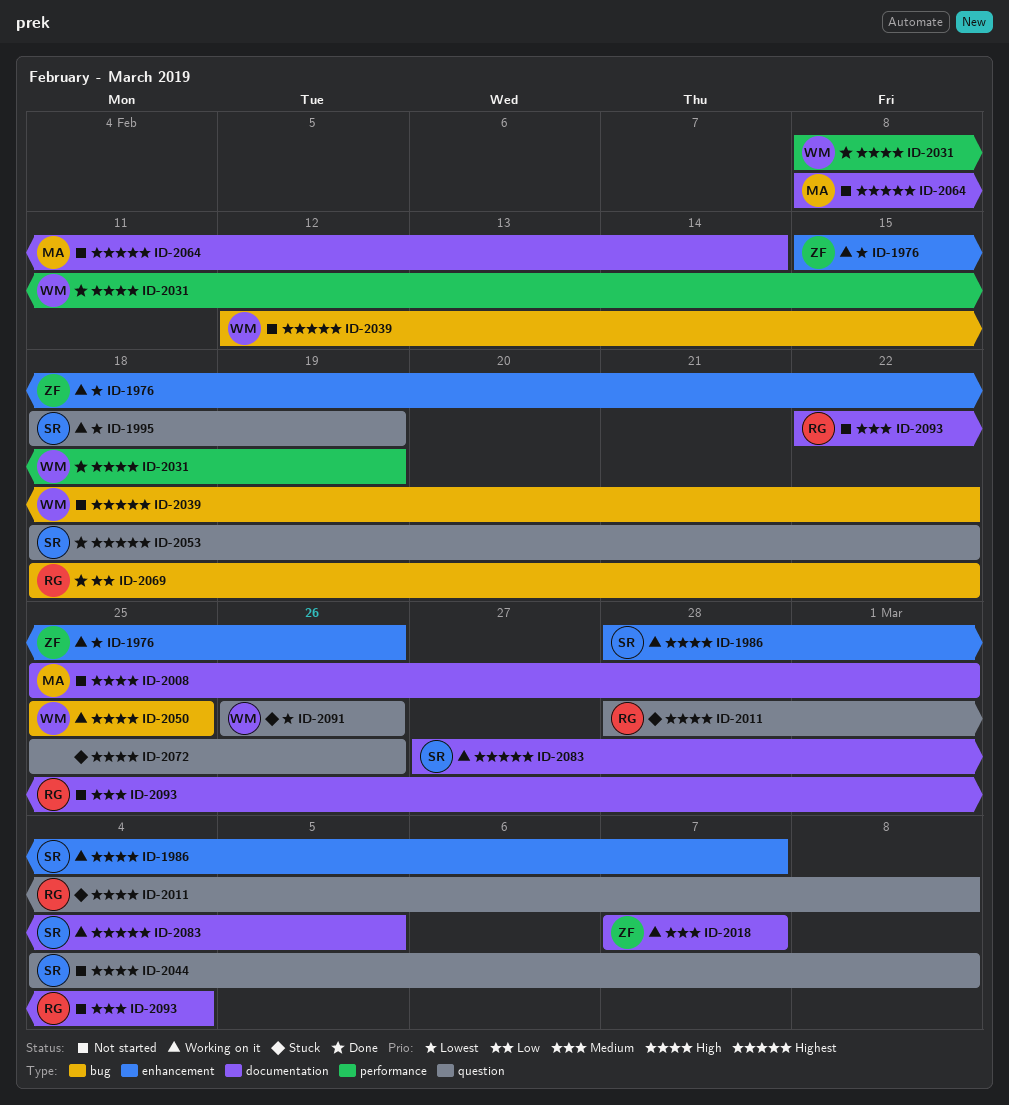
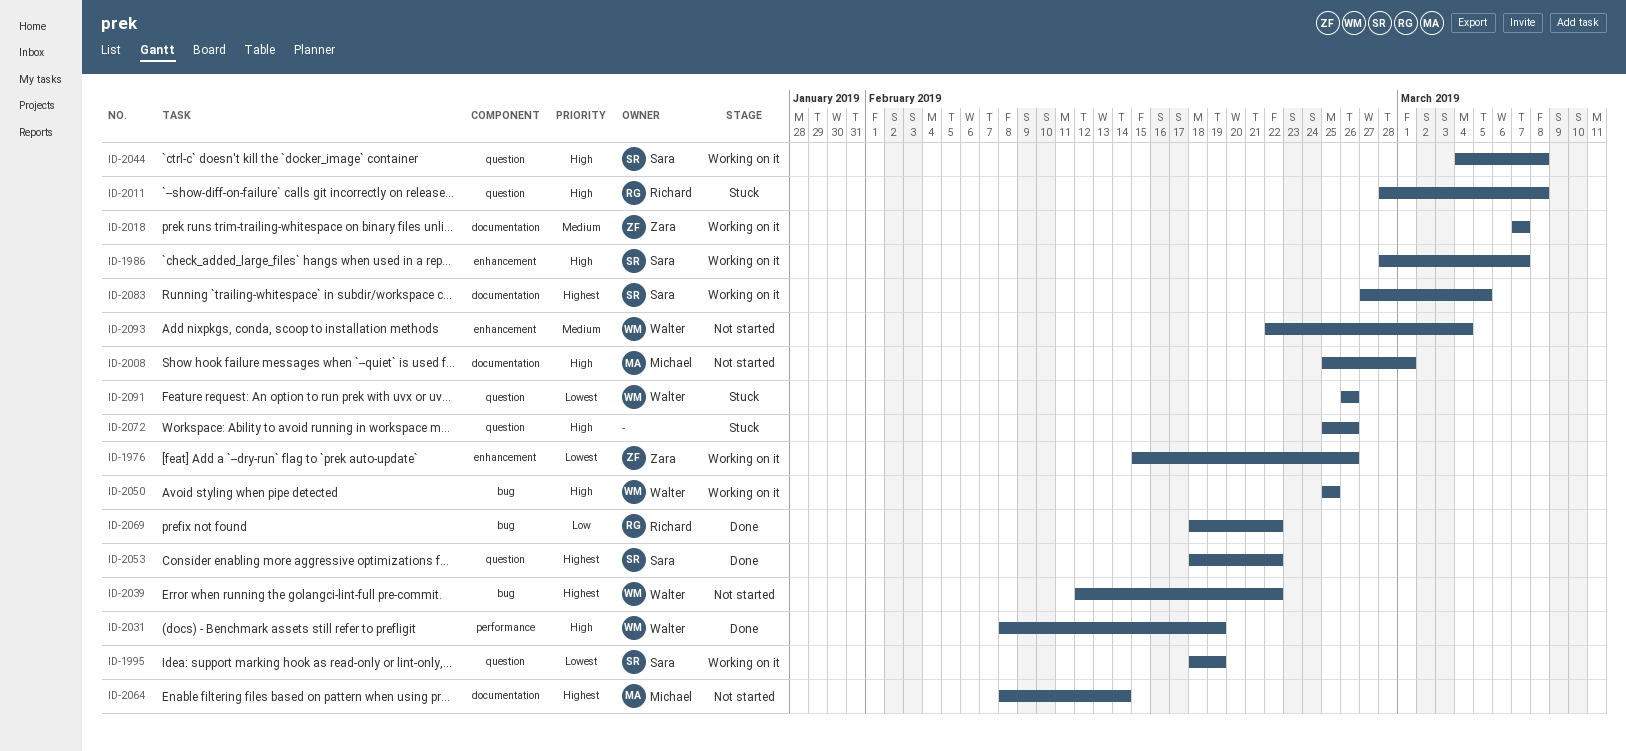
ID-2044, status: Not started -> Working on it
ID-2093, owner: Richard -> Walter
ID-2093, label: documentation -> enhancement

